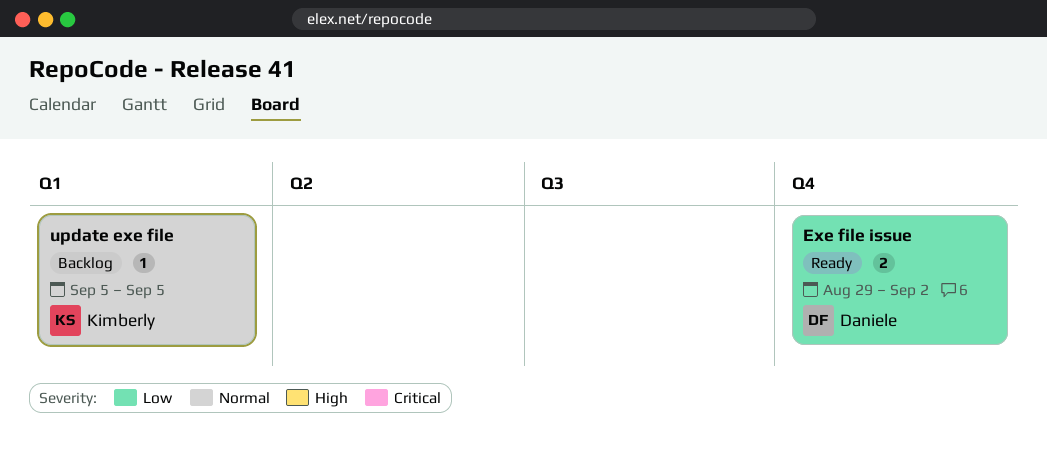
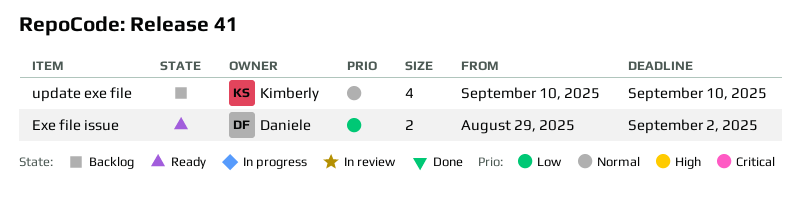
update exe file, estimate: 1 -> 4
update exe file, start: Sep 5 -> Sep 10
update exe file, due: Sep 5 -> Sep 10

